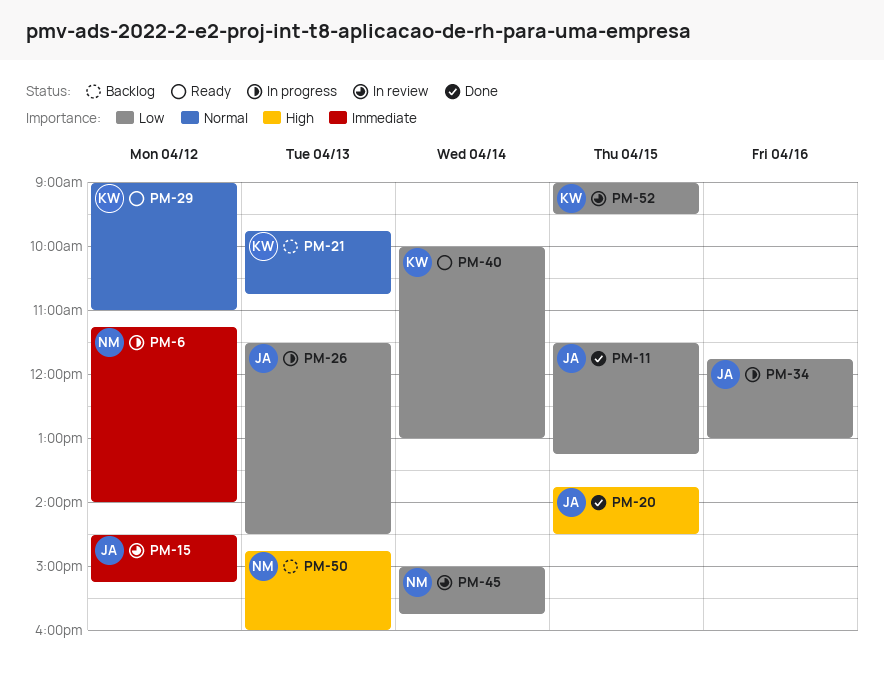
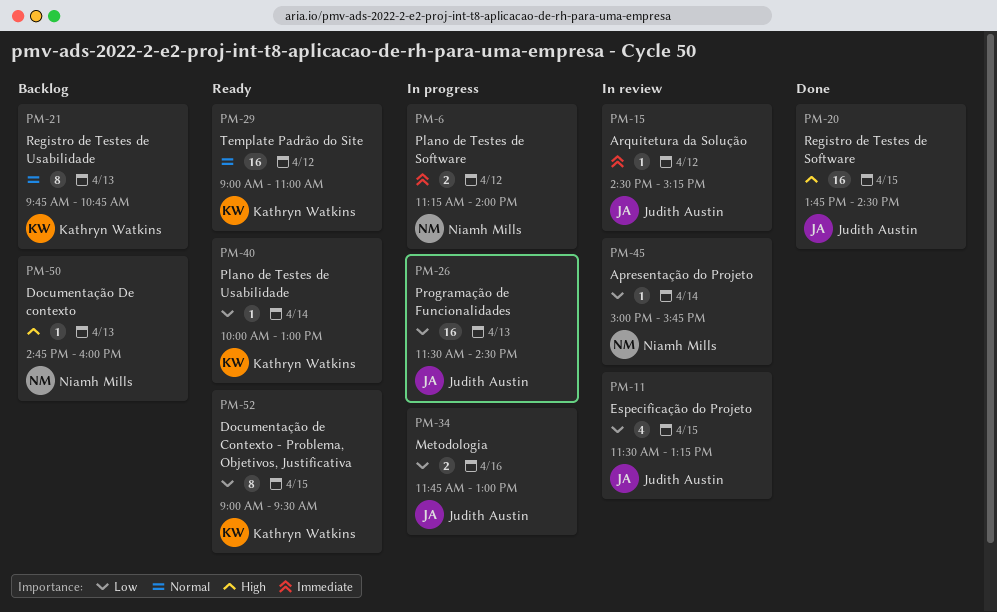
PM-11, status: Done -> In review
PM-52, status: In review -> Ready

